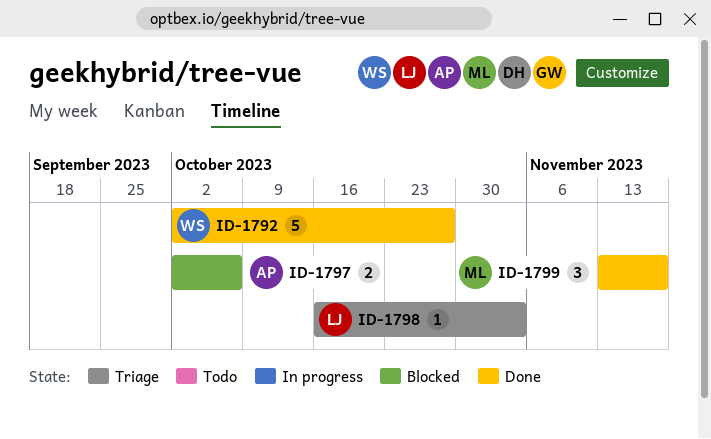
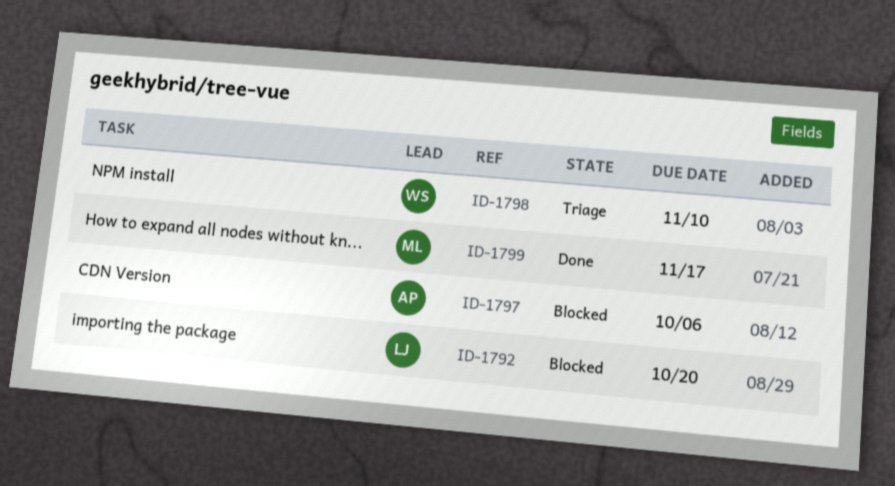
ID-1792, status: Done -> Blocked
ID-1792, owner: WS -> LJ
ID-1792, due: Oct 27 -> Oct 20
ID-1798, owner: LJ -> WS
ID-1798, due: Nov 3 -> Nov 10

